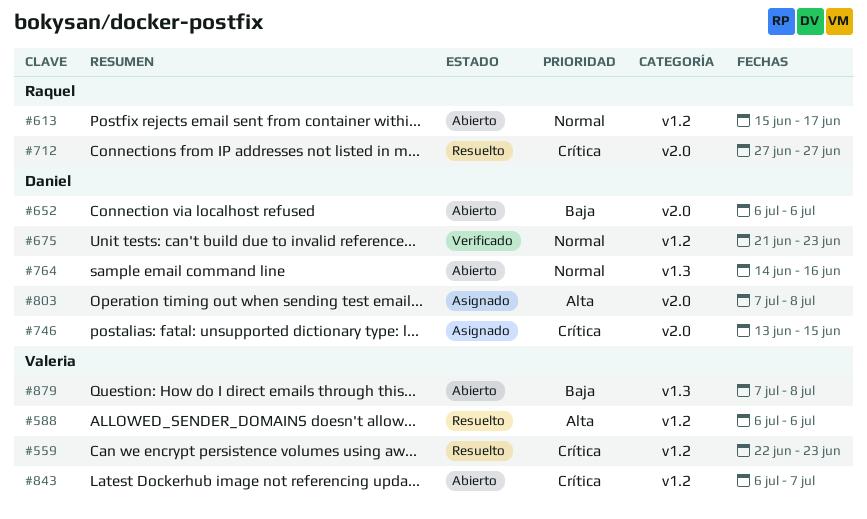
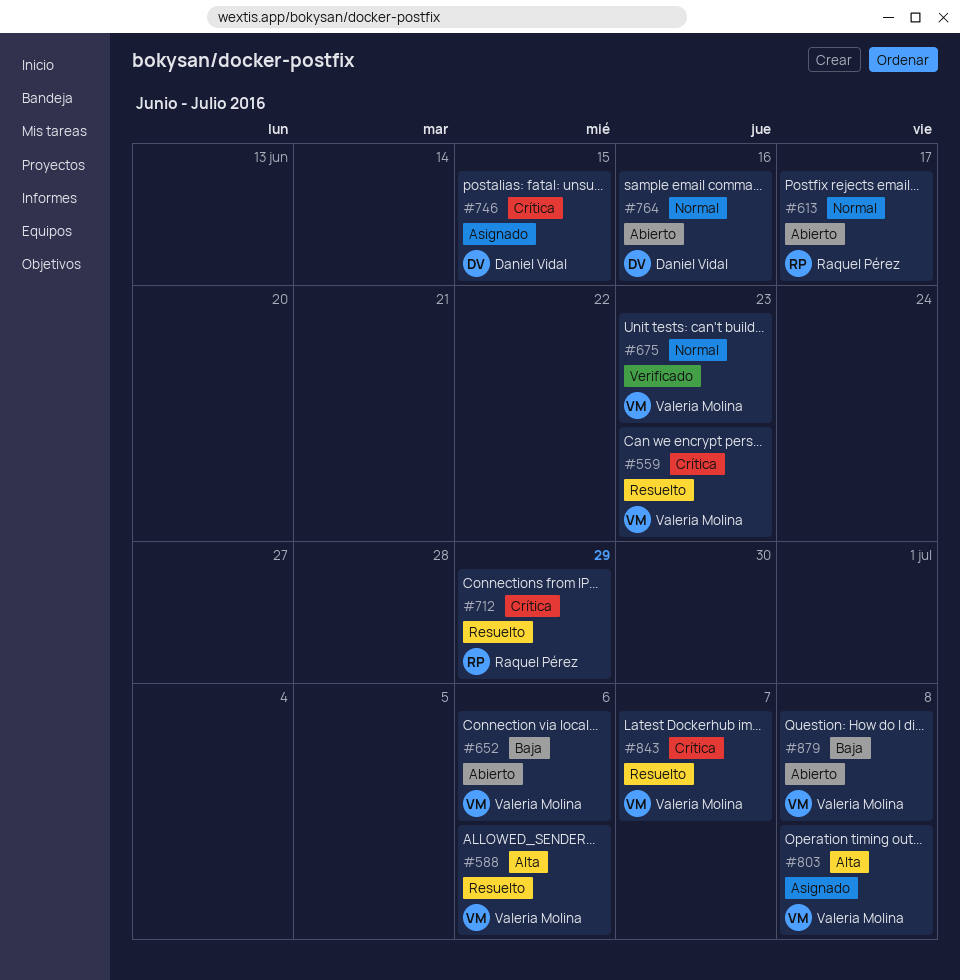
#652, owner: Daniel Vidal -> Valeria Molina
#675, owner: Daniel Vidal -> Valeria Molina
#712, due: Jun 27 -> Jun 29
#803, owner: Daniel Vidal -> Valeria Molina
#843, status: Abierto -> Resuelto

